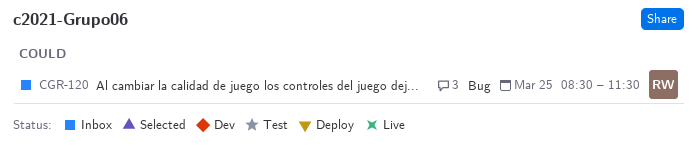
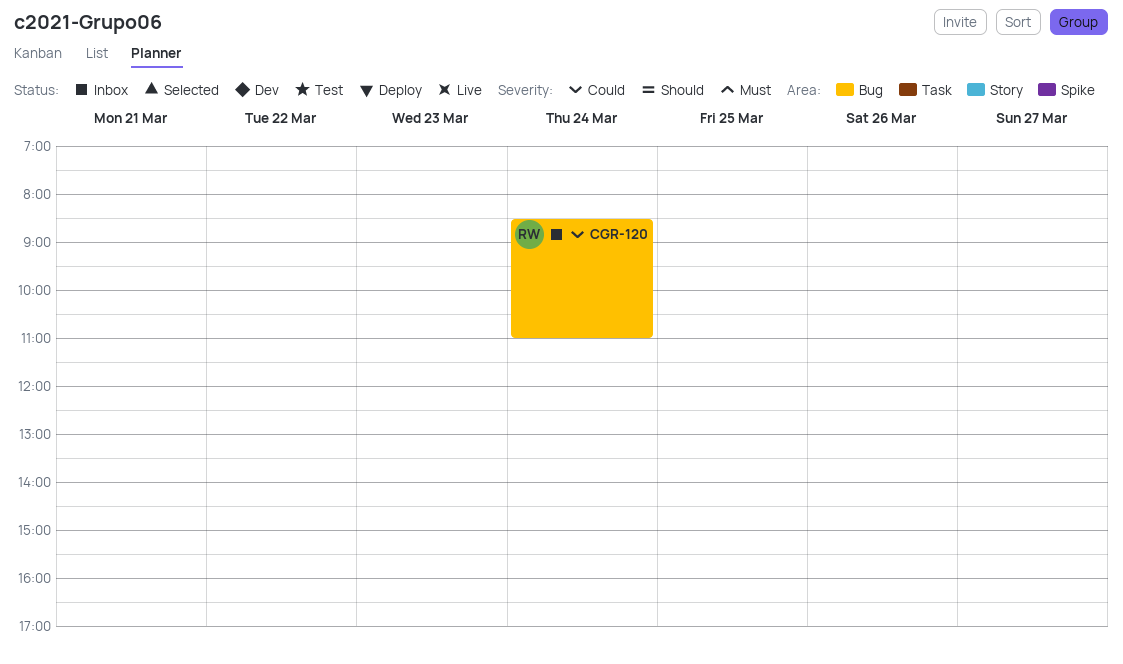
CGR-120, day: Mar 25 -> Mar 24
CGR-120, ends: 11:30 -> 11:00

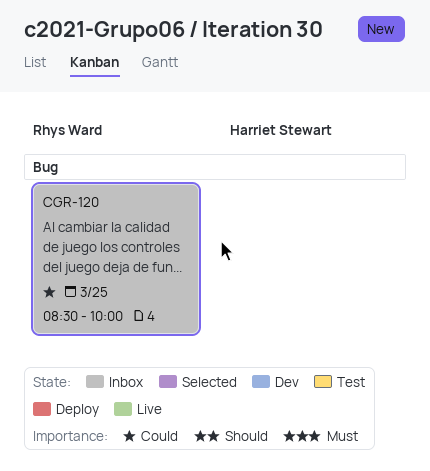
CGR-120, day: Mar 24 -> Mar 25
CGR-120, ends: 11:00 -> 10:00

